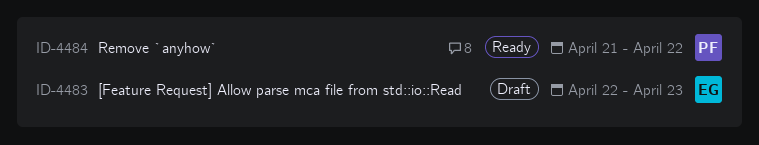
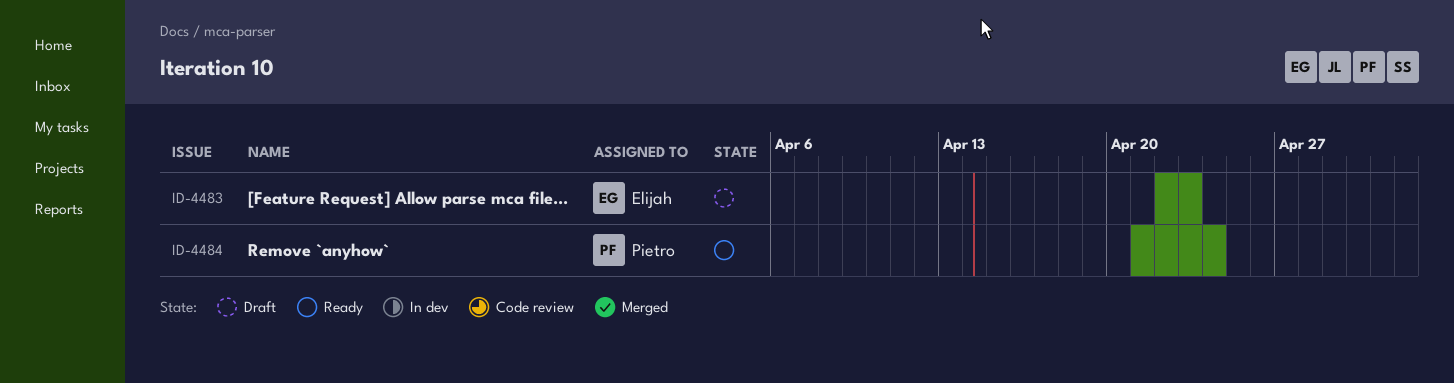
ID-4484, due: Apr 22 -> Apr 24

